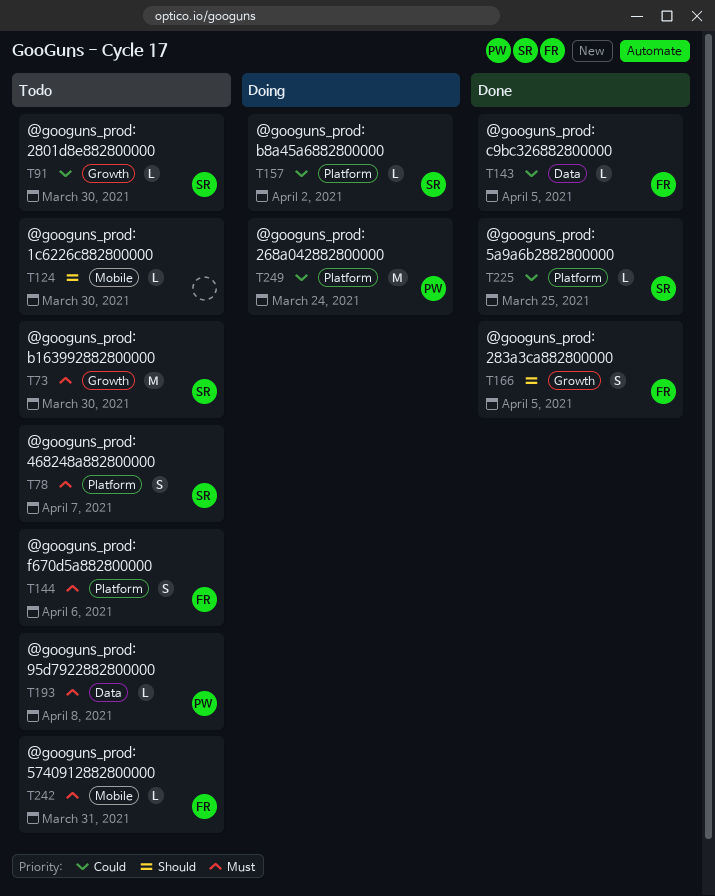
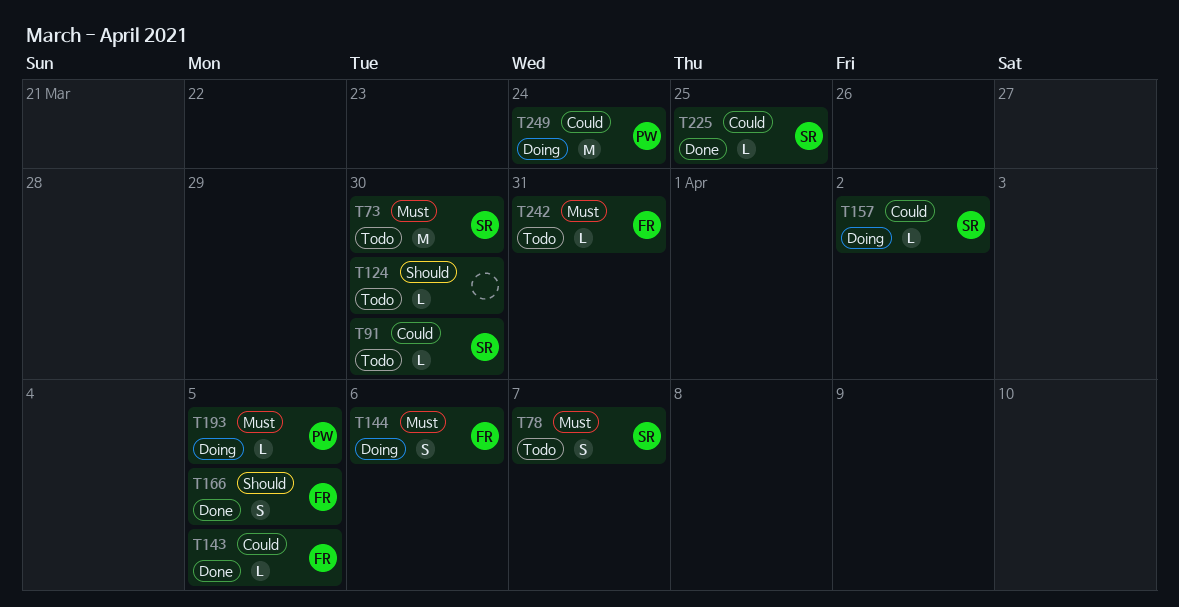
T144, status: Todo -> Doing
T193, status: Todo -> Doing
T193, due: Apr 8 -> Apr 5

